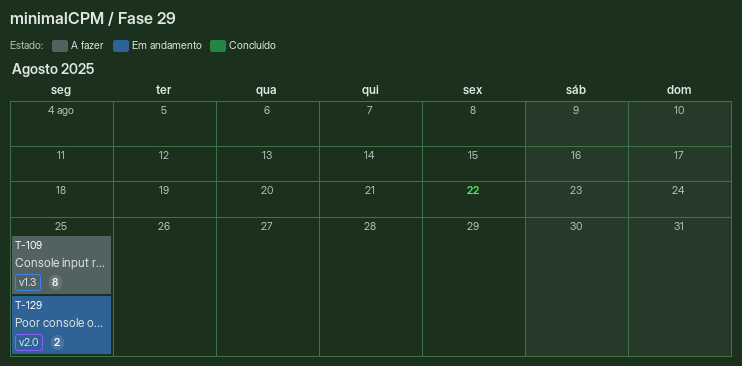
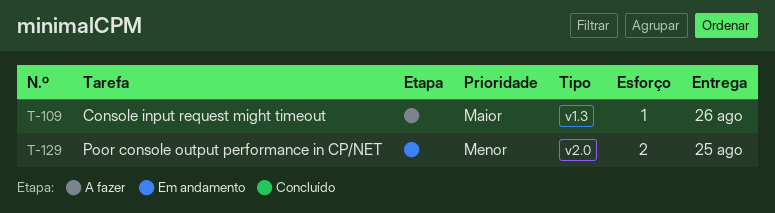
T-109, estimate: 8 -> 1
T-109, due: Aug 25 -> Aug 26

